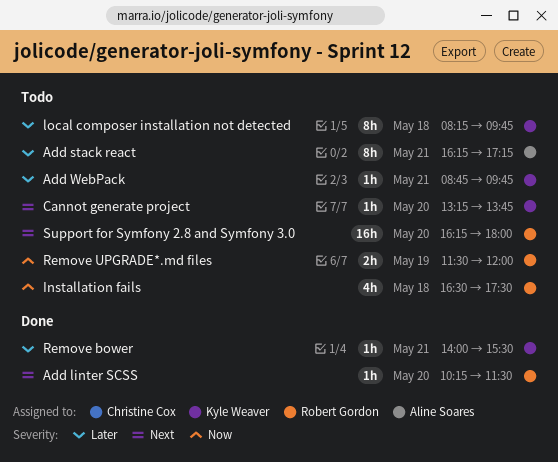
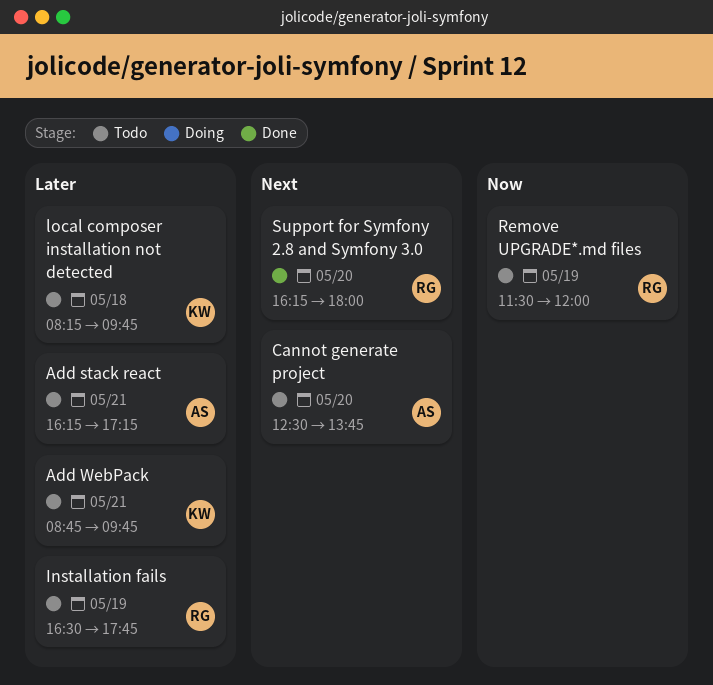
Add linter SCSS: present -> none
Cannot generate project, owner: Kyle Weaver -> Aline Soares
Cannot generate project, begins: 13:15 -> 12:30
Installation fails, priority: Now -> Later
Installation fails, day: May 18 -> May 19
Installation fails, ends: 17:30 -> 17:45
Remove bower: present -> none
Support for Symfony 2.8 and Symfony 3.0, status: Todo -> Done

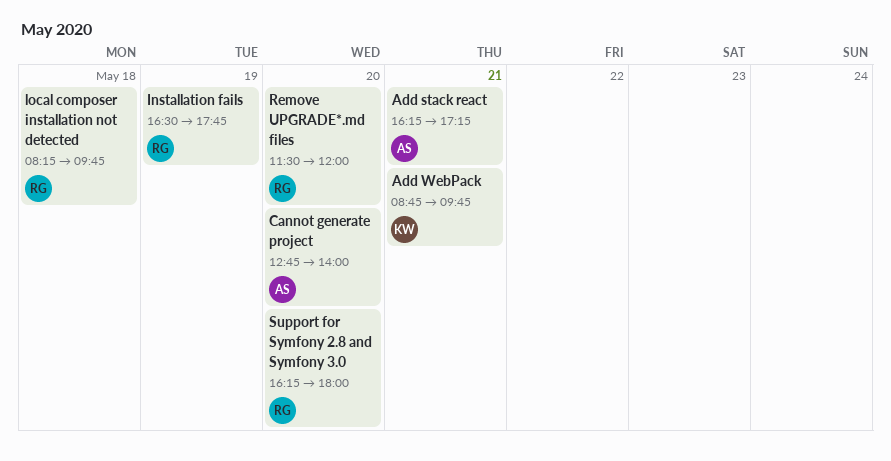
Cannot generate project, begins: 12:30 -> 12:45
Cannot generate project, ends: 13:45 -> 14:00
local composer installation not detected, owner: KW -> RG
Remove UPGRADE*.md files, day: May 19 -> May 20

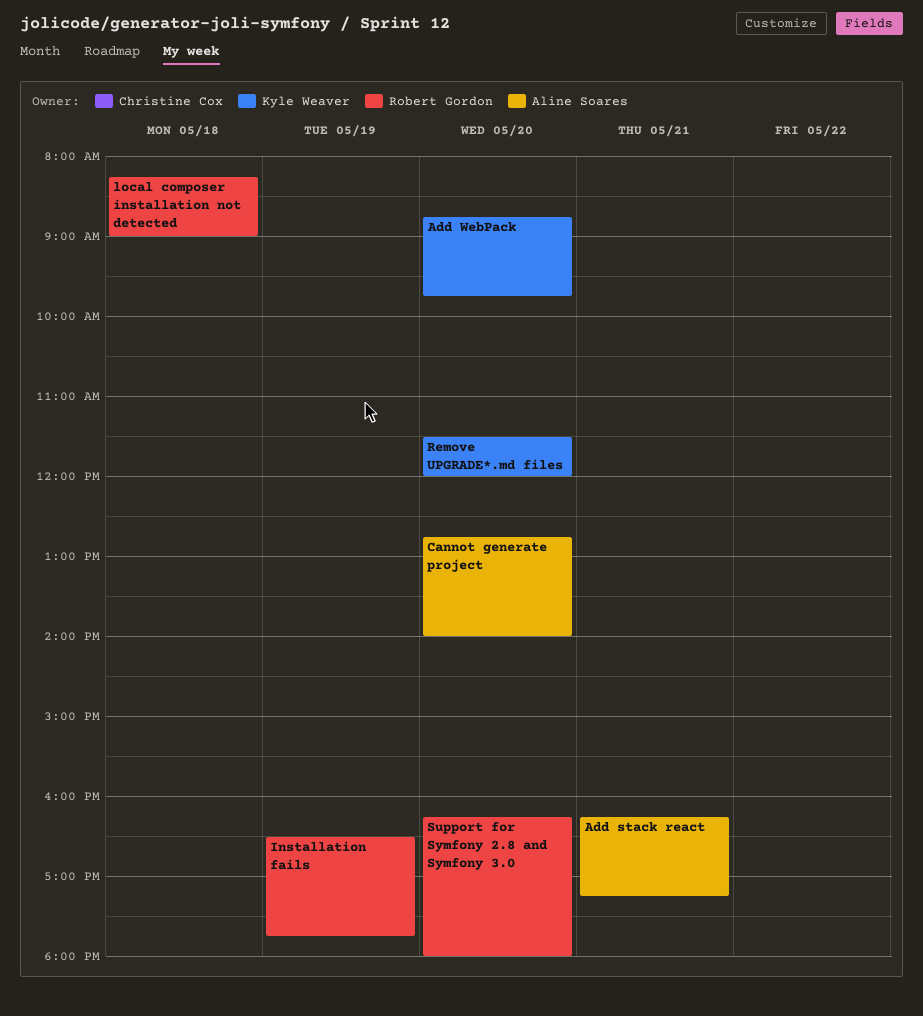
Add WebPack, day: May 21 -> May 20
local composer installation not detected, ends: 09:45 -> 09:00
Remove UPGRADE*.md files, owner: Robert Gordon -> Kyle Weaver

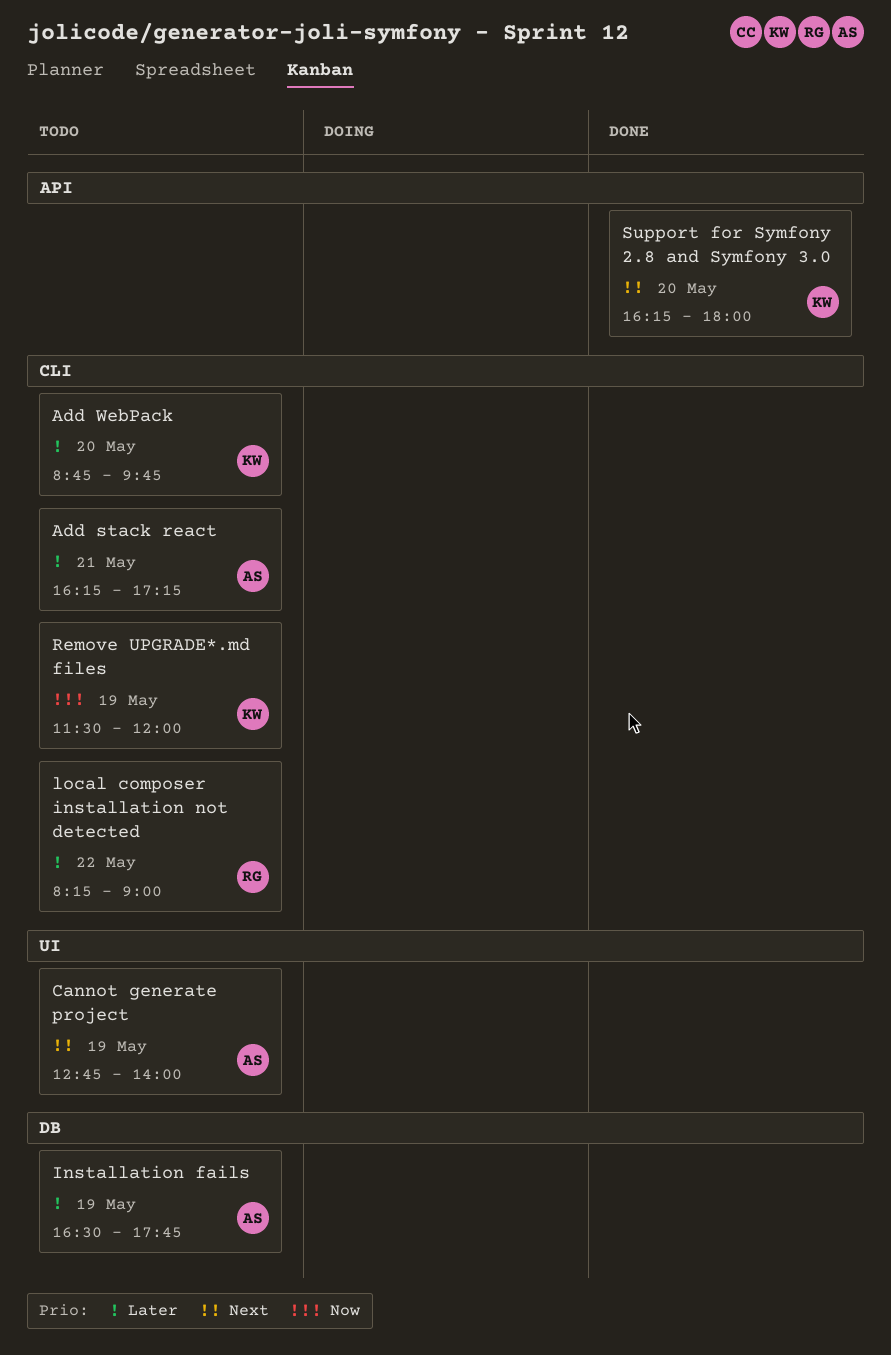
Cannot generate project, day: May 20 -> May 19
Installation fails, owner: Robert Gordon -> Aline Soares
local composer installation not detected, day: May 18 -> May 22
Remove UPGRADE*.md files, day: May 20 -> May 19
Support for Symfony 2.8 and Symfony 3.0, owner: Robert Gordon -> Kyle Weaver

